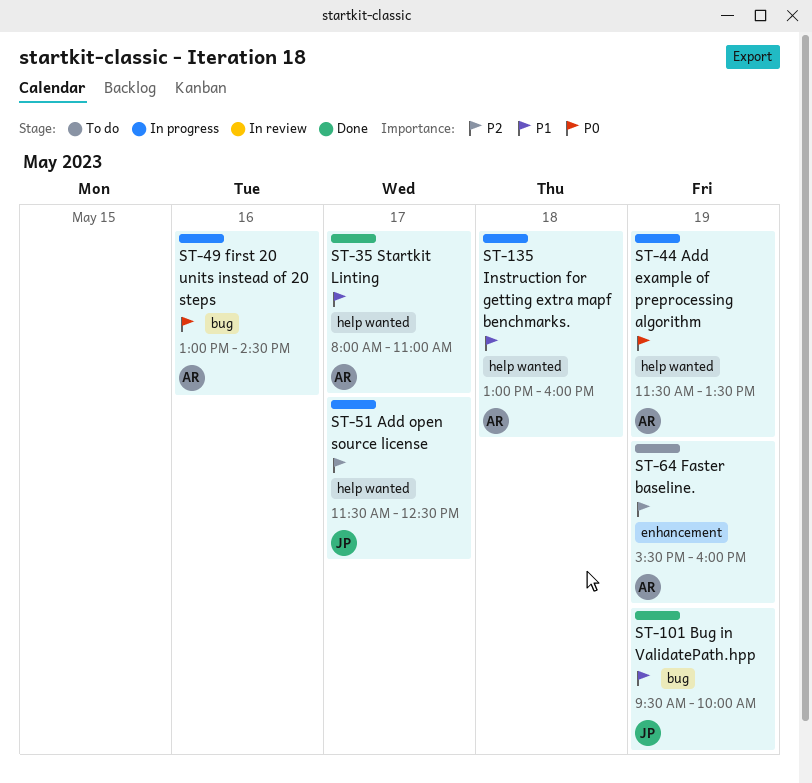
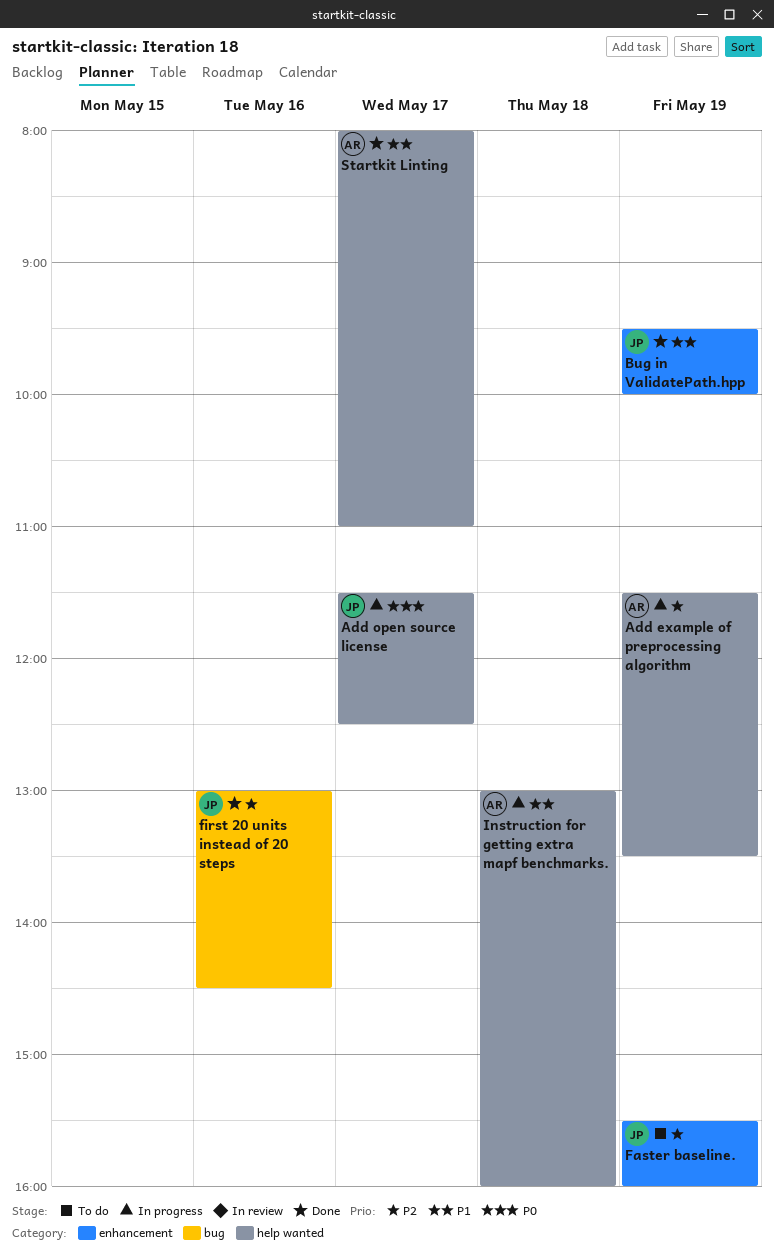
Add example of preprocessing algorithm, priority: P0 -> P2
Add open source license, priority: P2 -> P0
Bug in ValidatePath.hpp, label: bug -> enhancement
Faster baseline., owner: AR -> JP
first 20 units instead of 20 steps, status: In progress -> Done
first 20 units instead of 20 steps, owner: AR -> JP
first 20 units instead of 20 steps, priority: P0 -> P2

